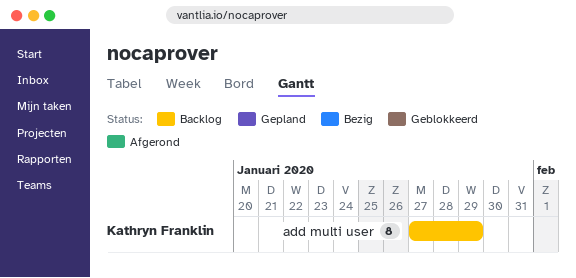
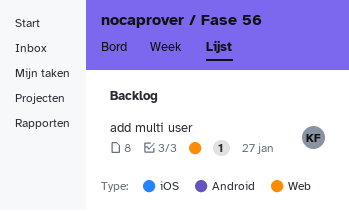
add multi user, estimate: 8 -> 1
add multi user, due: Jan 29 -> Jan 27

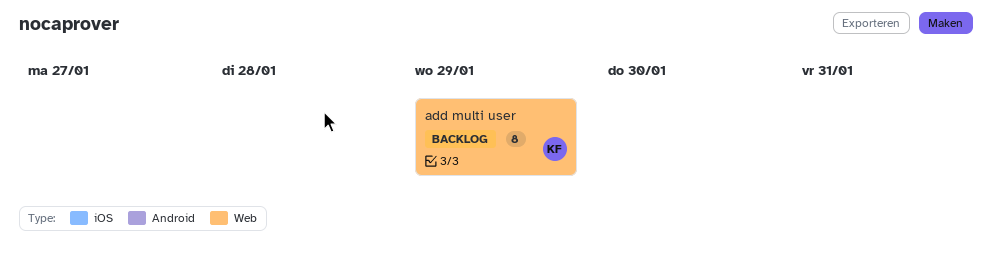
add multi user, estimate: 1 -> 8
add multi user, due: Jan 27 -> Jan 29

